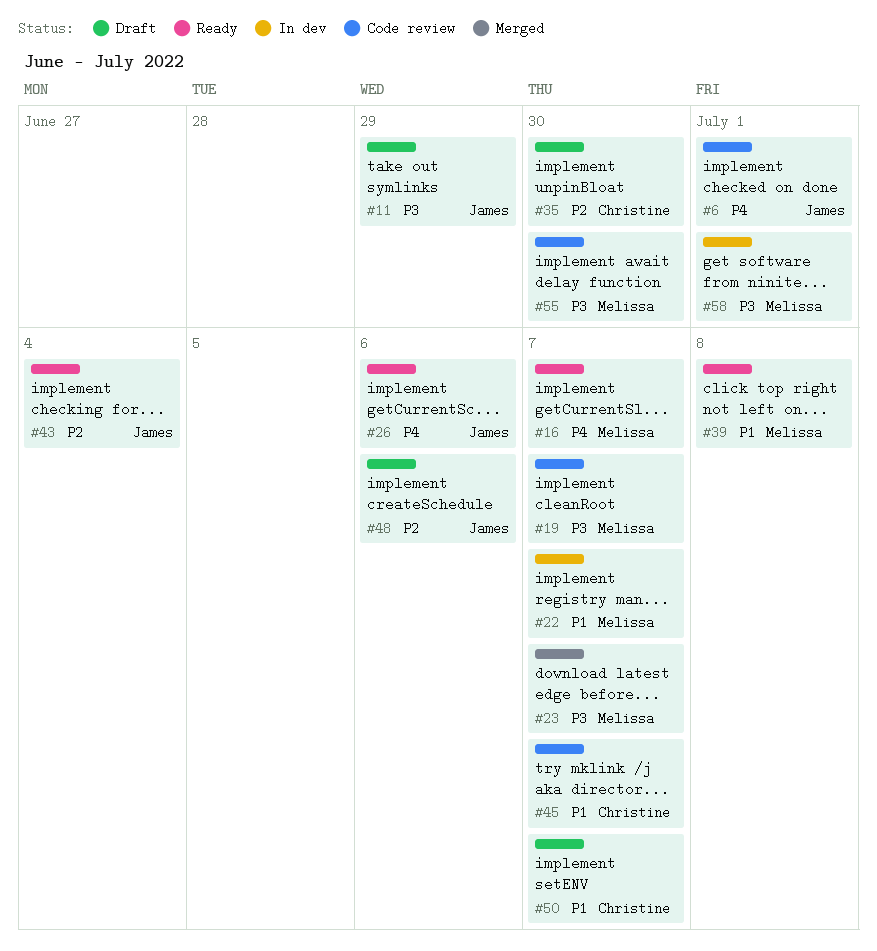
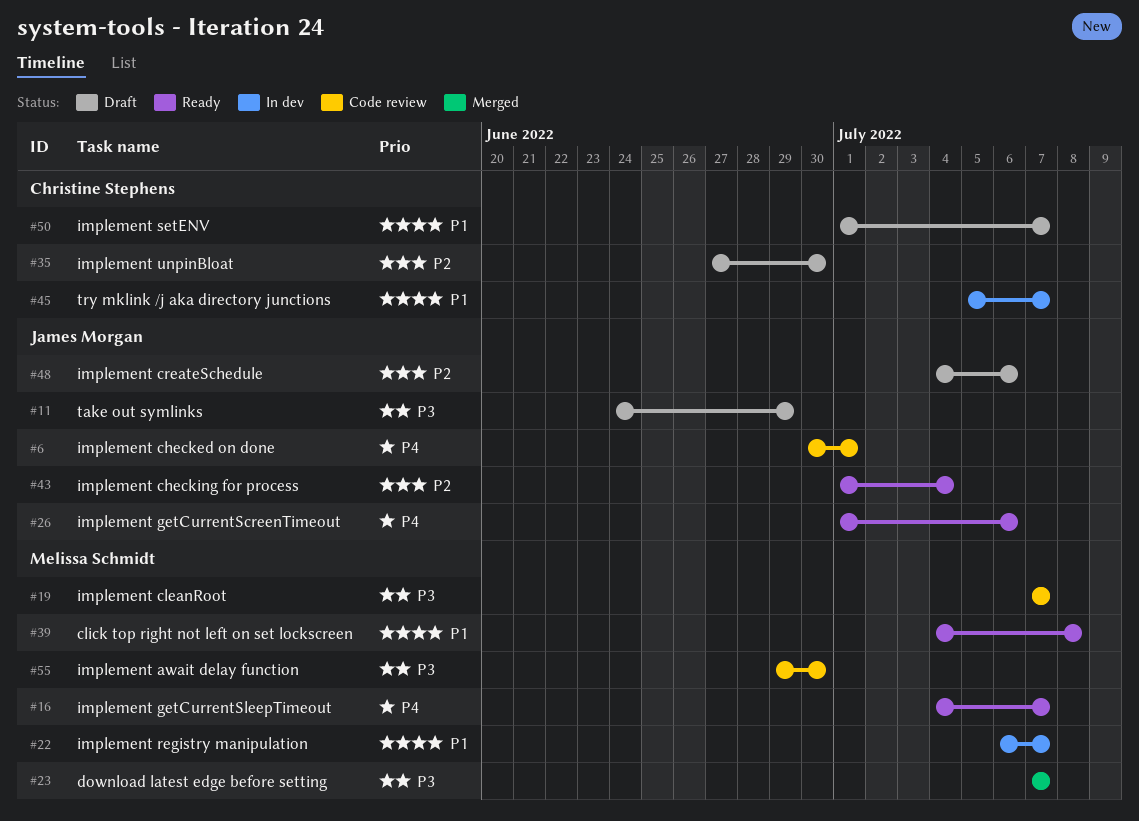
#45, status: Code review -> In dev
#58: present -> none

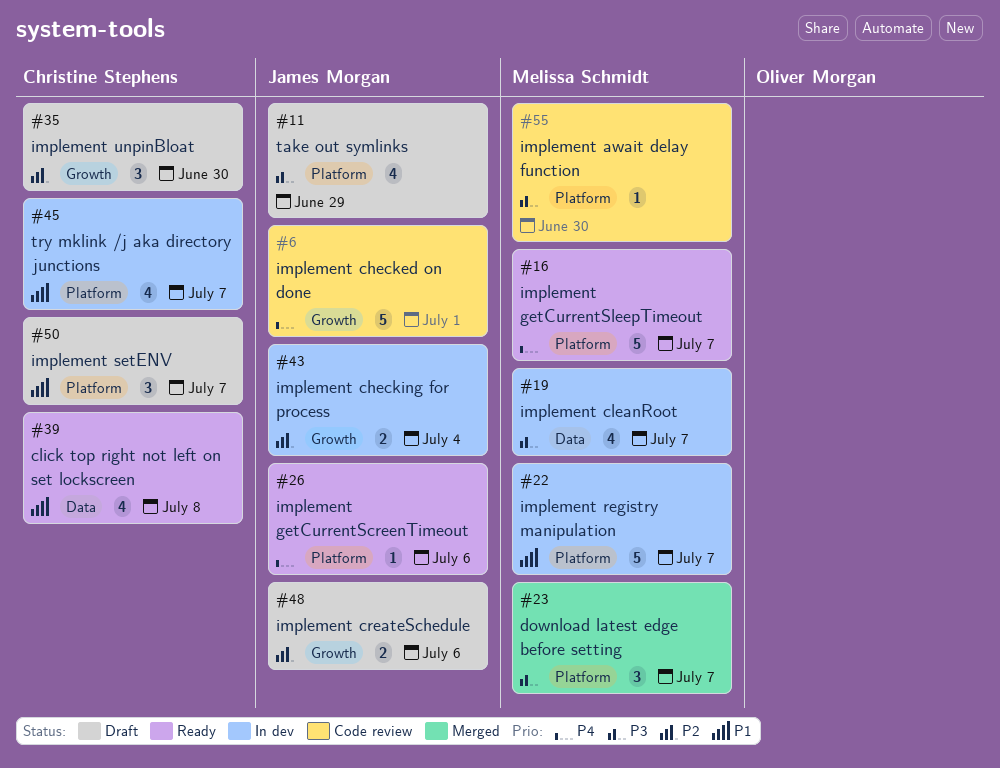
#19, status: Code review -> In dev
#39, owner: Melissa Schmidt -> Christine Stephens
#43, status: Ready -> In dev

